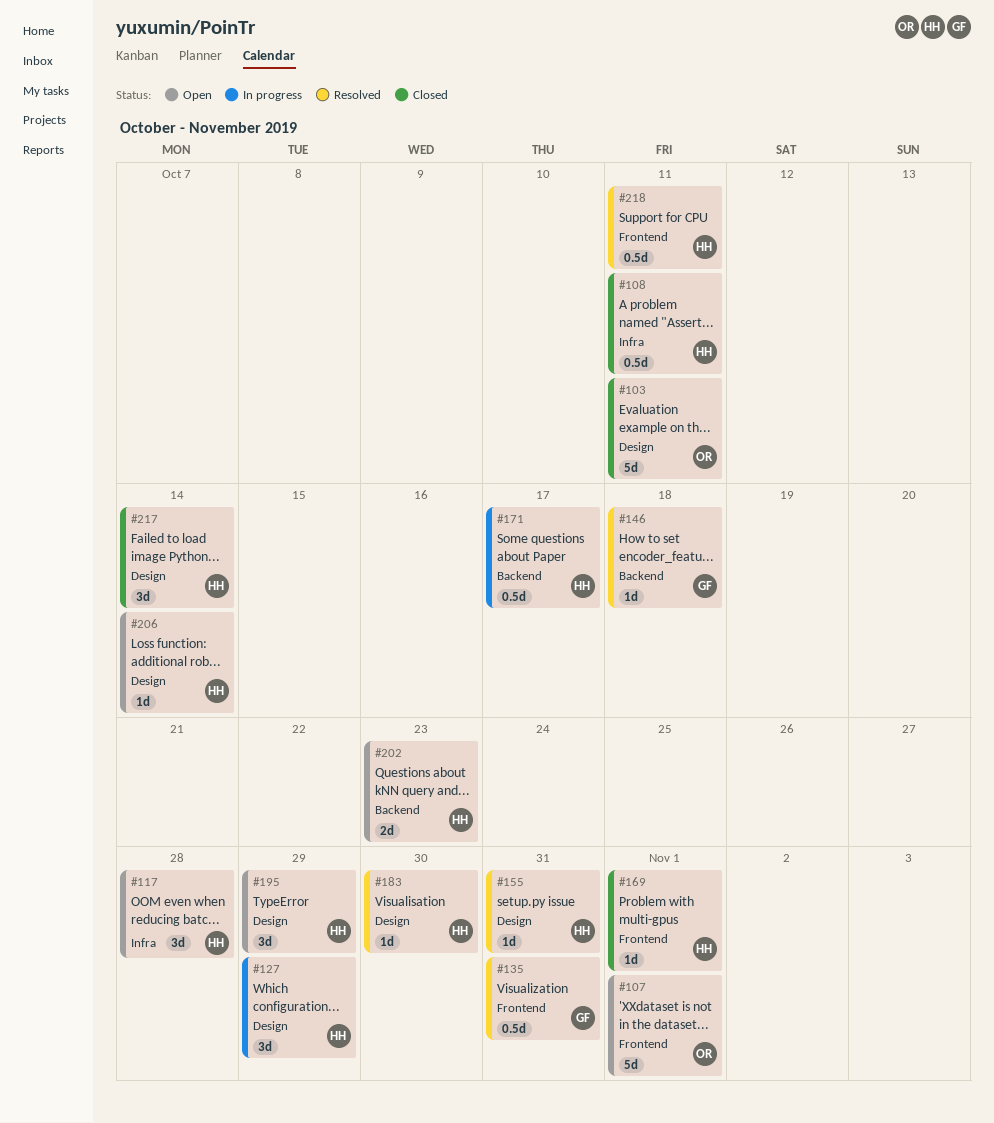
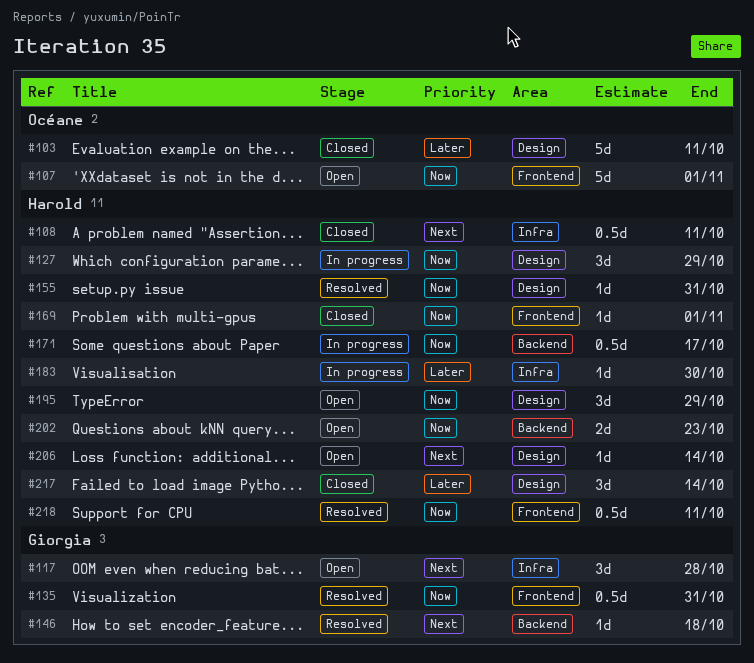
#117, owner: Harold -> Giorgia
#183, status: Resolved -> In progress
#183, label: Design -> Infra

